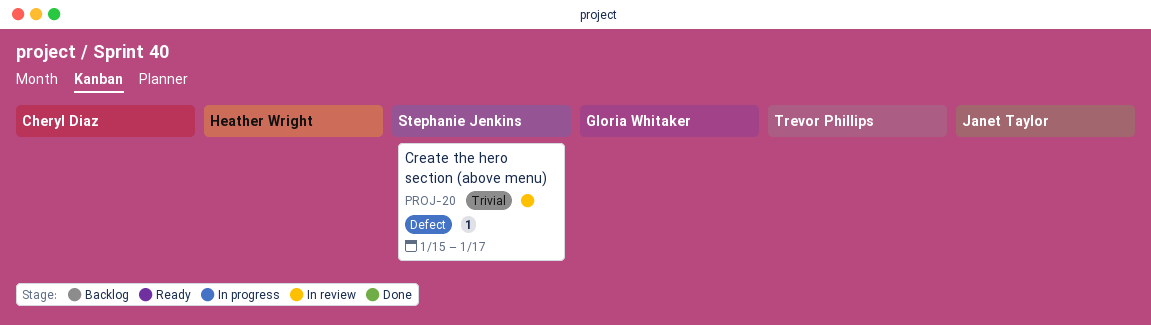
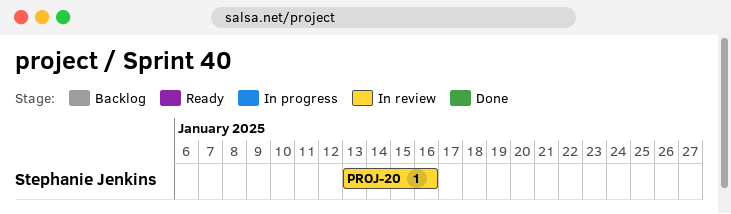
PROJ-20, start: Jan 15 -> Jan 13
PROJ-20, due: Jan 17 -> Jan 16

